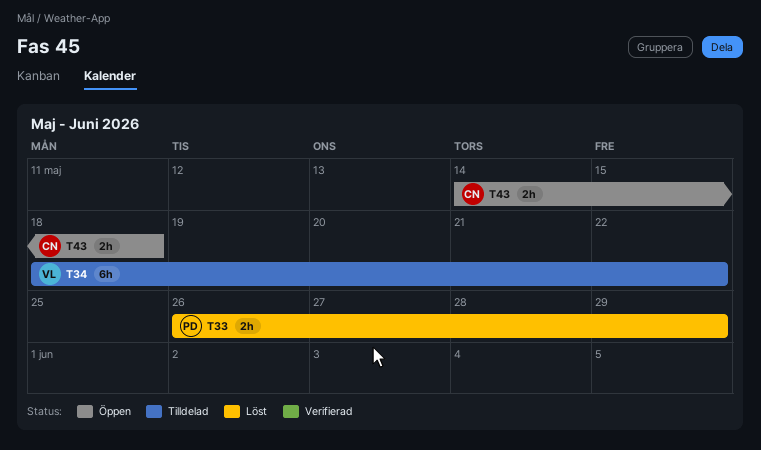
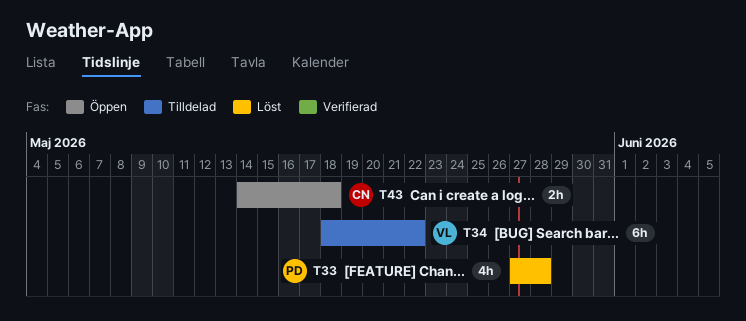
T33, estimate: 2h -> 4h
T33, start: May 26 -> May 27
T33, due: May 29 -> May 28

